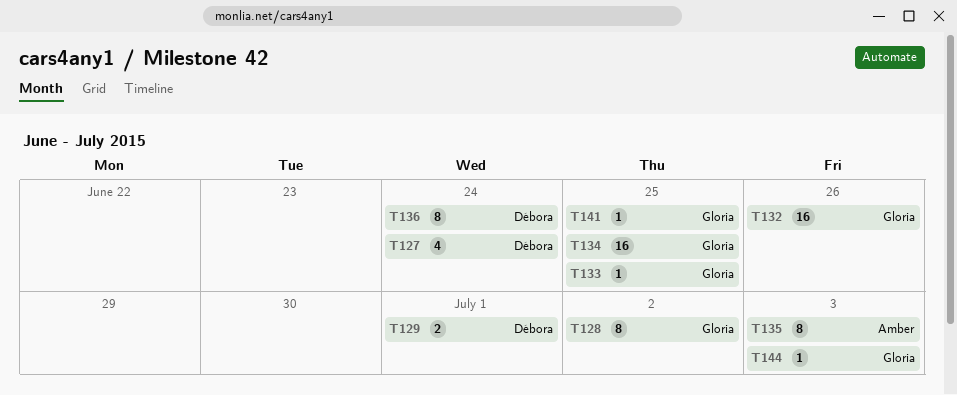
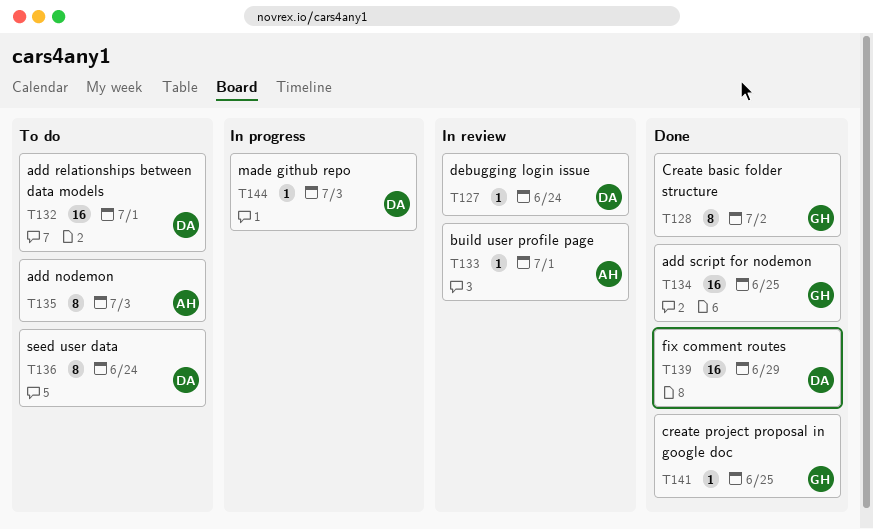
T127, estimate: 4 -> 1
T129: present -> none
T132, owner: Gloria -> Débora
T132, due: Jun 26 -> Jul 1
T133, owner: Gloria -> Amber
T133, due: Jun 25 -> Jul 1
T139: none -> present
T144, owner: Gloria -> Débora

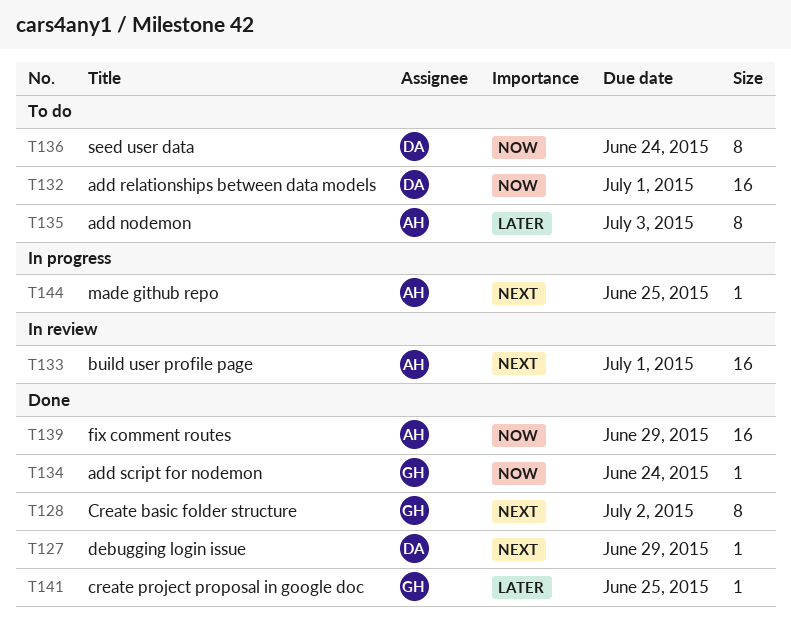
T127, status: In review -> Done
T127, due: Jun 24 -> Jun 29
T133, estimate: 1 -> 16
T134, estimate: 16 -> 1
T134, due: Jun 25 -> Jun 24
T139, owner: DA -> AH
T144, owner: DA -> AH
T144, due: Jul 3 -> Jun 25

